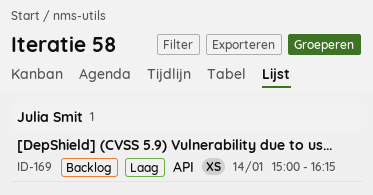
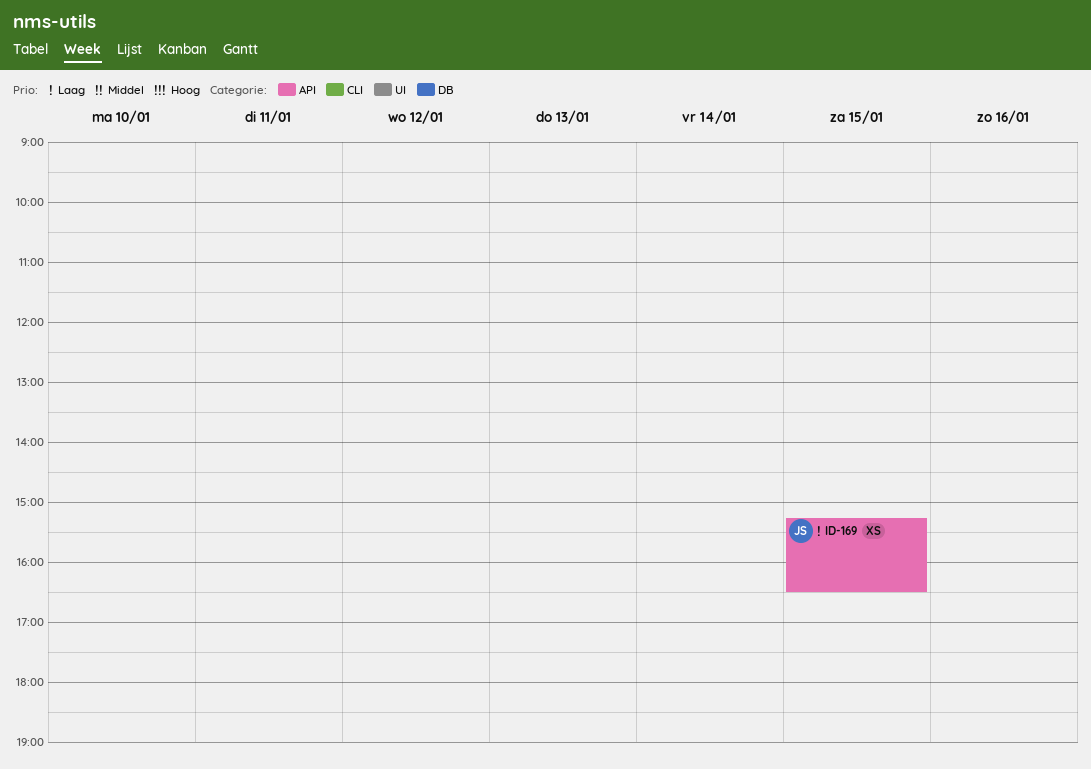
ID-169, day: Jan 14 -> Jan 15
ID-169, begins: 15:00 -> 15:15
ID-169, ends: 16:15 -> 16:30

